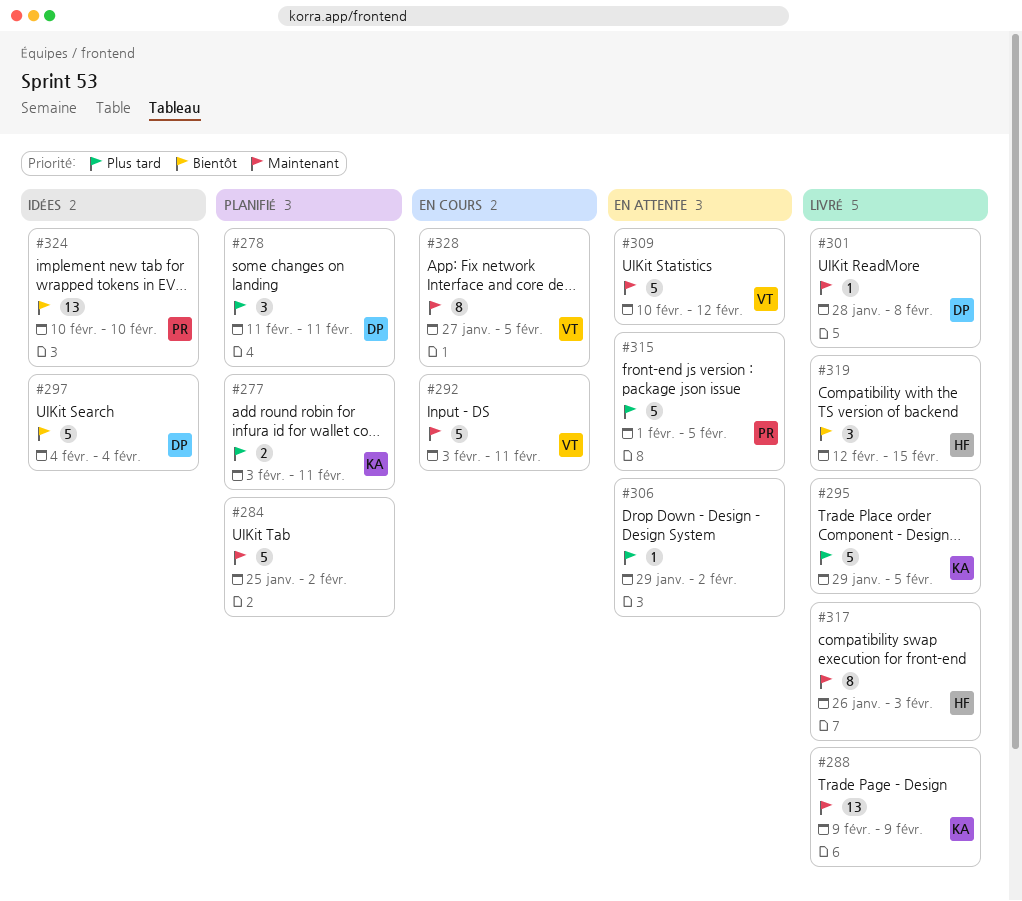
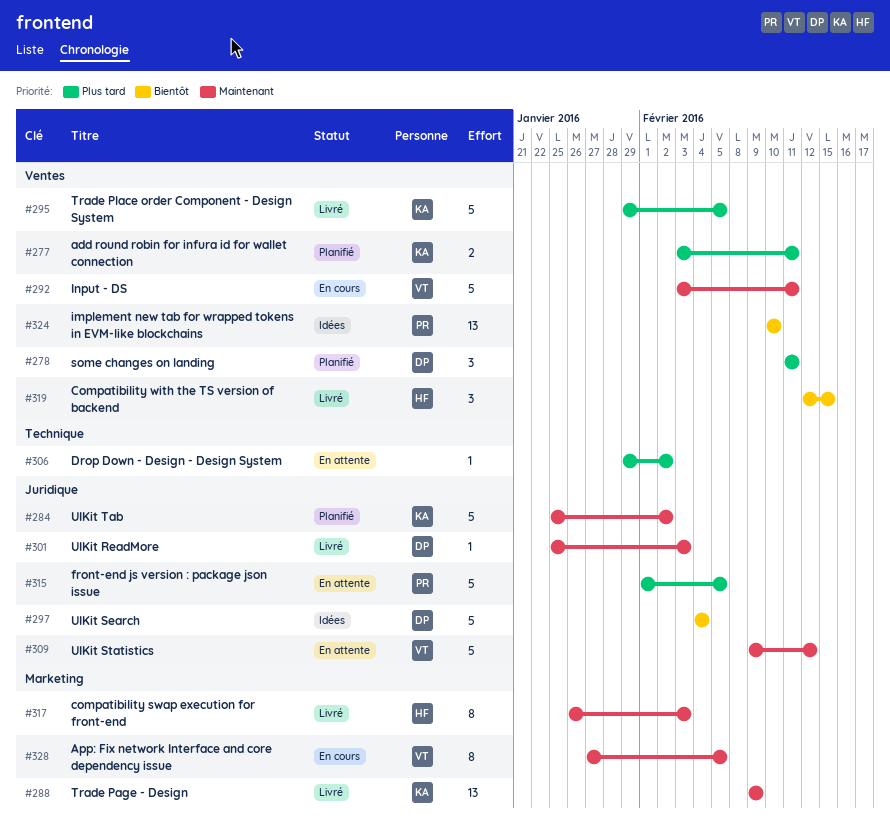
#284, owner: none -> KA
#301, start: Jan 28 -> Jan 25
#301, due: Feb 8 -> Feb 3
#309, start: Feb 10 -> Feb 9

